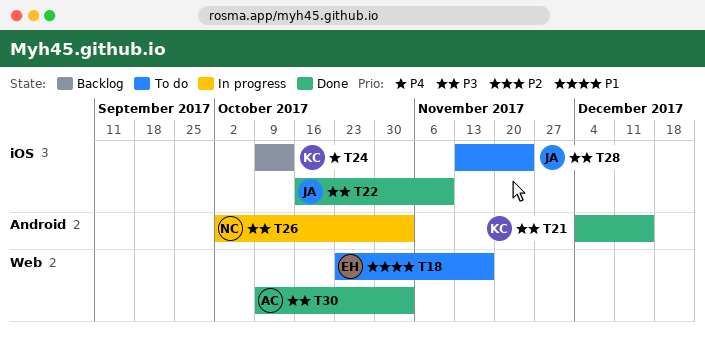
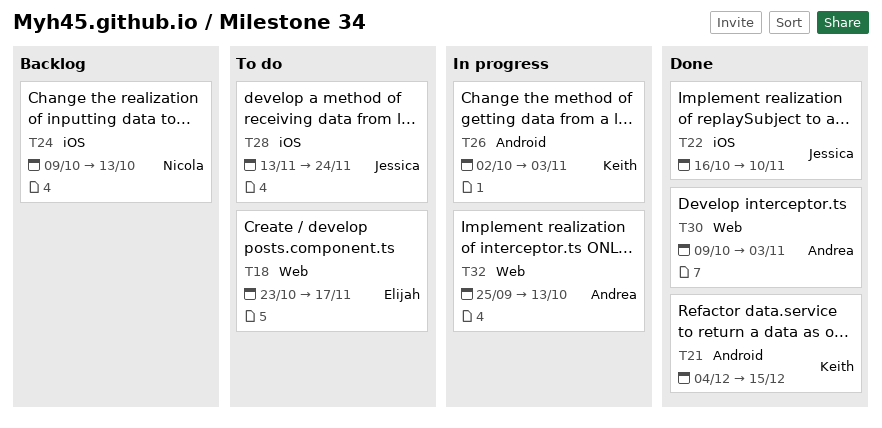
T24, owner: Keith -> Nicola
T26, owner: Nicola -> Keith
T32: none -> present

